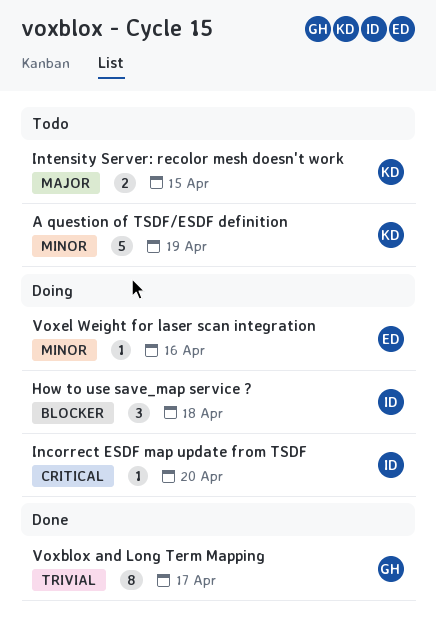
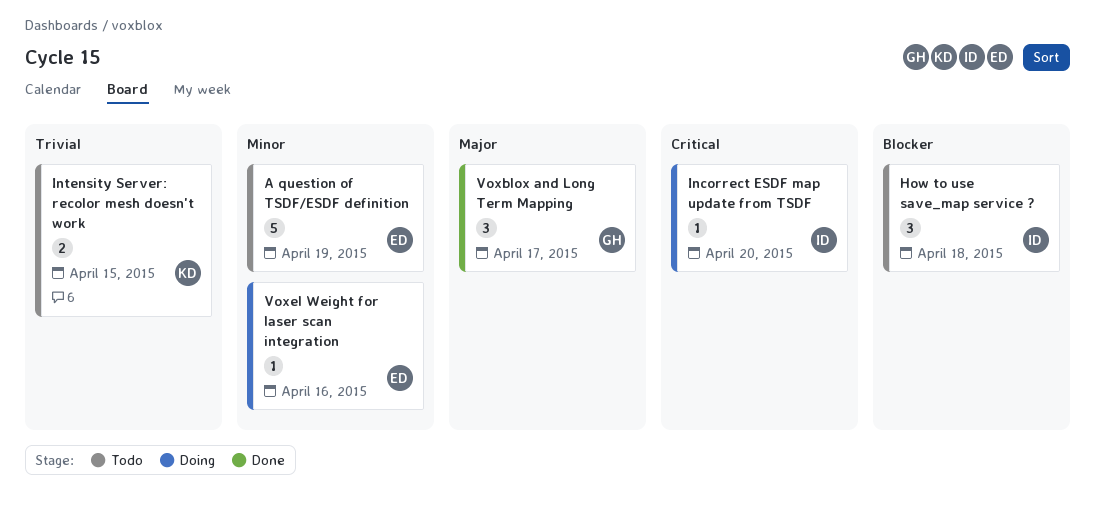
A question of TSDF/ESDF definition, owner: KD -> ED
How to use save_map service ?, status: Doing -> Todo
Intensity Server: recolor mesh doesn't work, priority: Major -> Trivial
Voxblox and Long Term Mapping, priority: Trivial -> Major
Voxblox and Long Term Mapping, estimate: 8 -> 3

